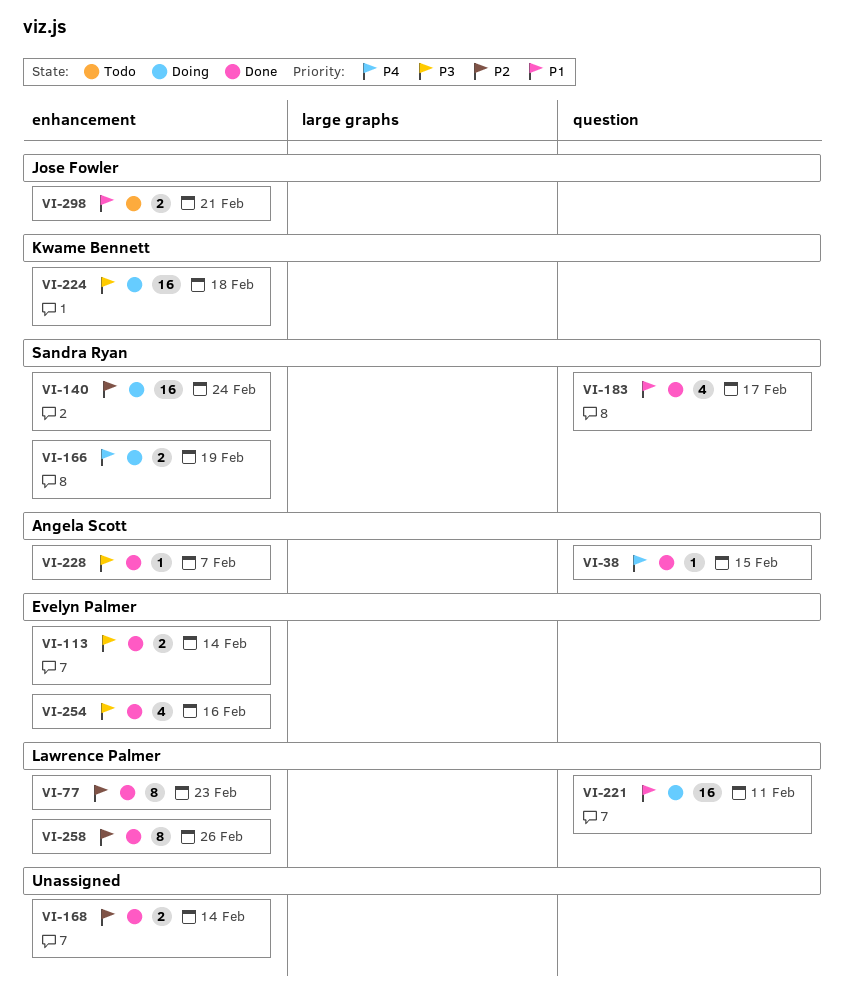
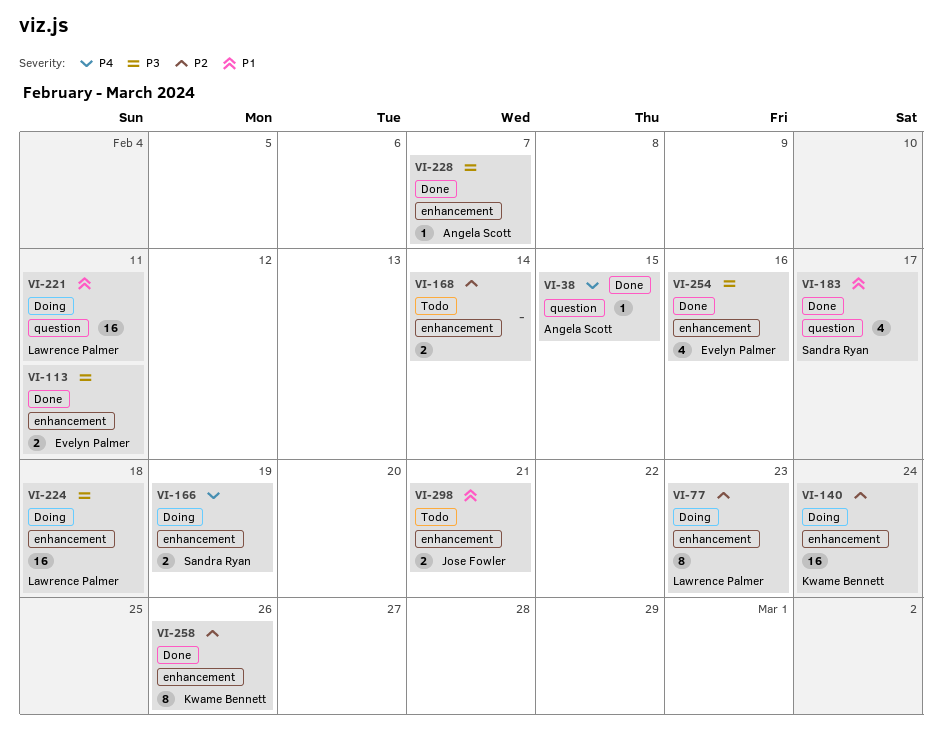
VI-77, status: Done -> Doing
VI-113, due: Feb 14 -> Feb 11
VI-140, owner: Sandra Ryan -> Kwame Bennett
VI-168, status: Done -> Todo
VI-224, owner: Kwame Bennett -> Lawrence Palmer
VI-258, owner: Lawrence Palmer -> Kwame Bennett

